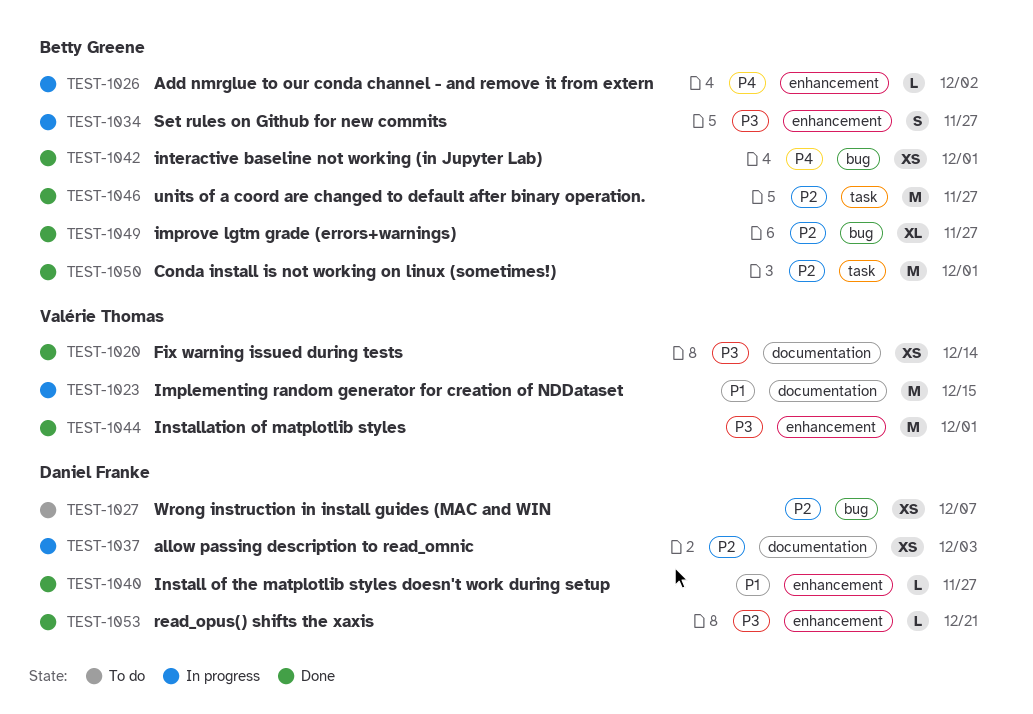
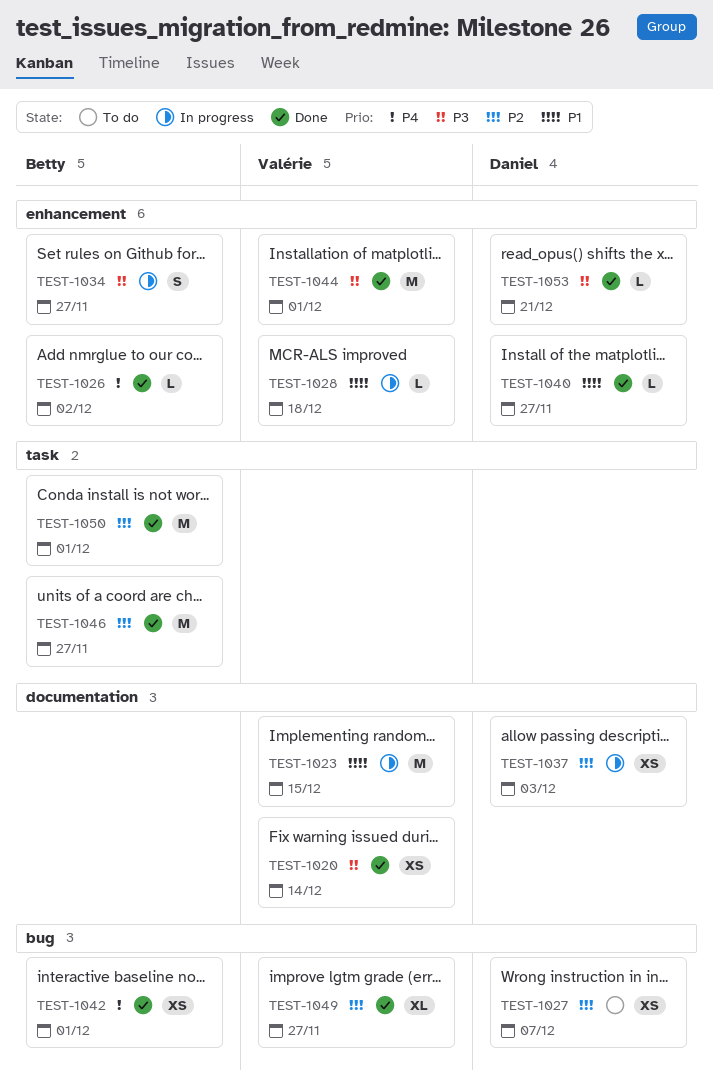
TEST-1026, status: In progress -> Done
TEST-1028: none -> present
TEST-1049, owner: Betty Greene -> Valérie Thomas

